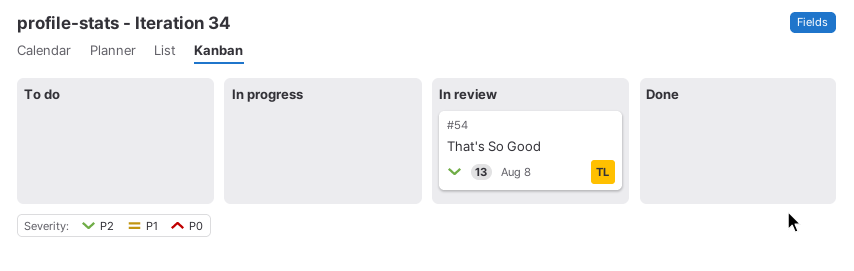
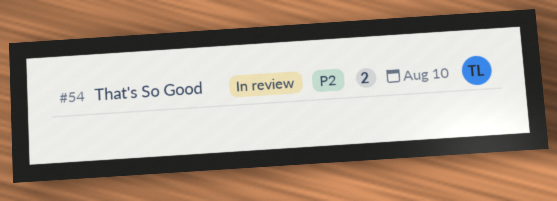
#54, estimate: 13 -> 2
#54, due: Aug 8 -> Aug 10

